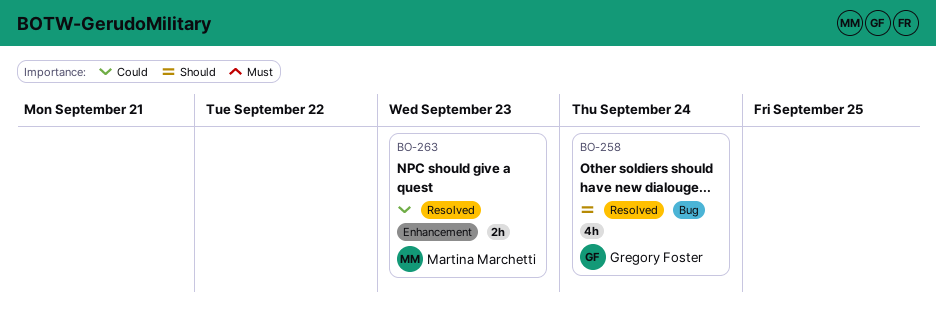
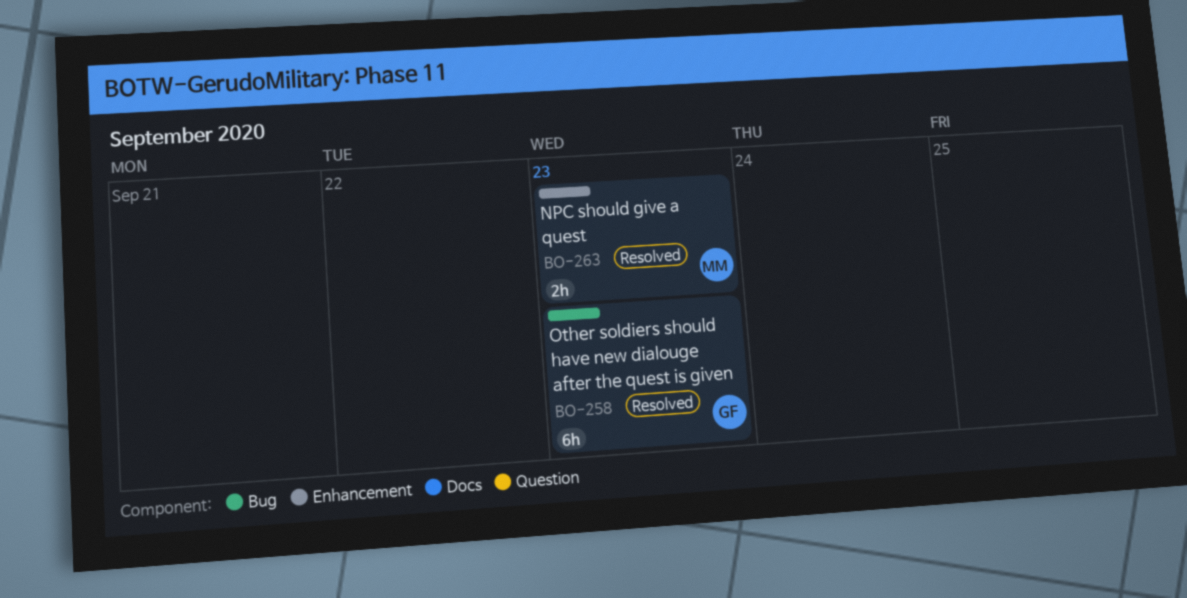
BO-258, estimate: 4h -> 6h
BO-258, due: Sep 24 -> Sep 23

